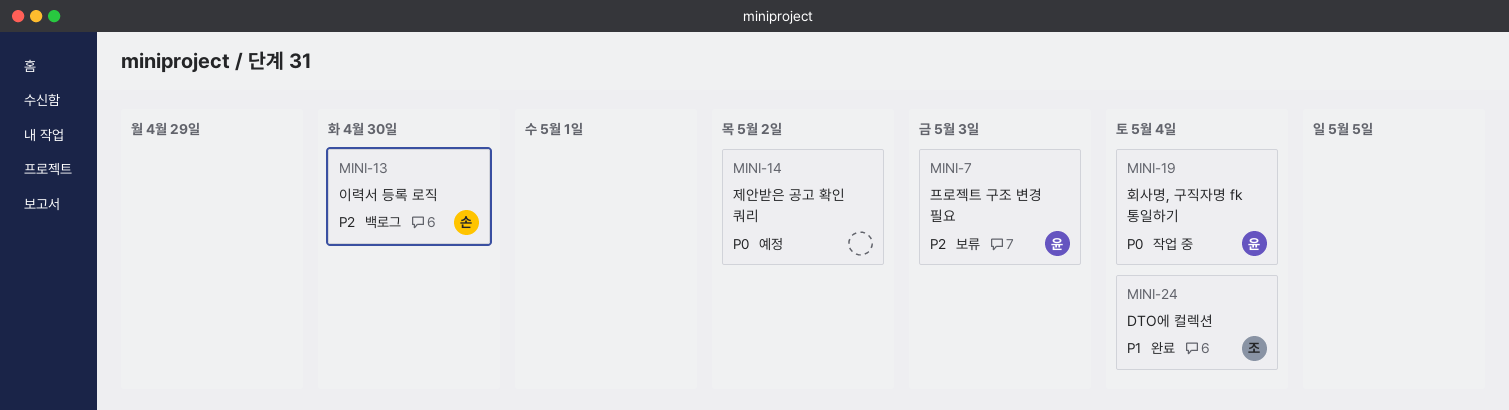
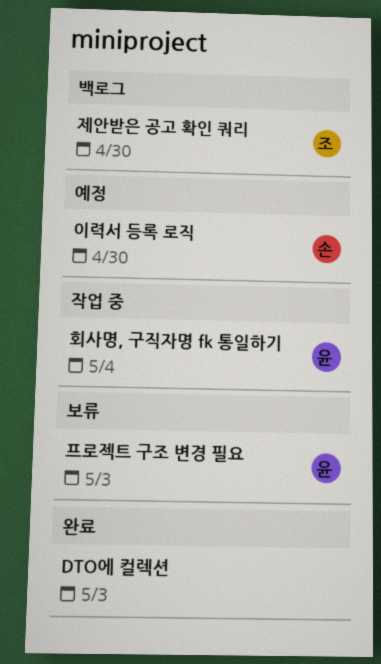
DTO에 컬렉션, owner: 조 -> none
DTO에 컬렉션, due: May 4 -> May 3
이력서 등록 로직, status: 백로그 -> 예정
제안받은 공고 확인 쿼리, status: 예정 -> 백로그
제안받은 공고 확인 쿼리, owner: none -> 조
제안받은 공고 확인 쿼리, due: May 2 -> Apr 30

